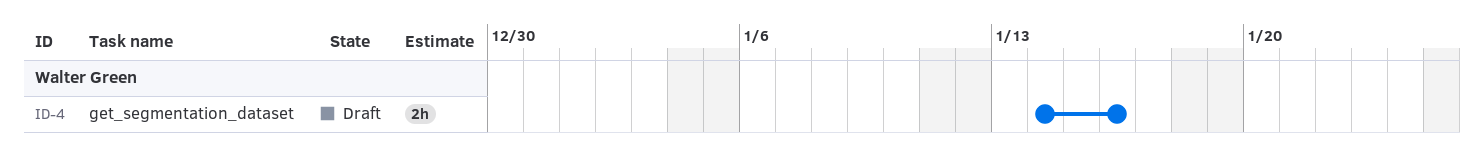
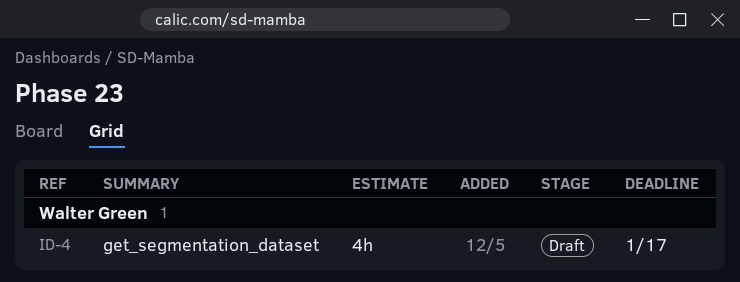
ID-4, estimate: 2h -> 4h
ID-4, due: Jan 16 -> Jan 17

